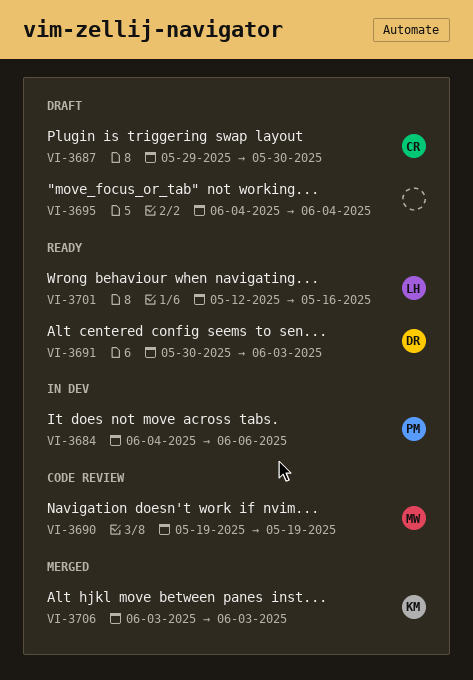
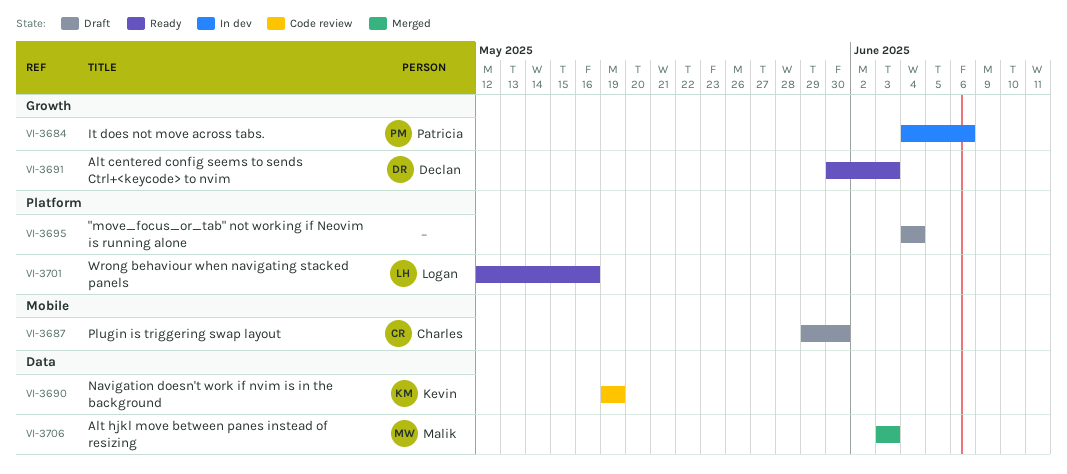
VI-3690, owner: Malik -> Kevin
VI-3706, owner: Kevin -> Malik

